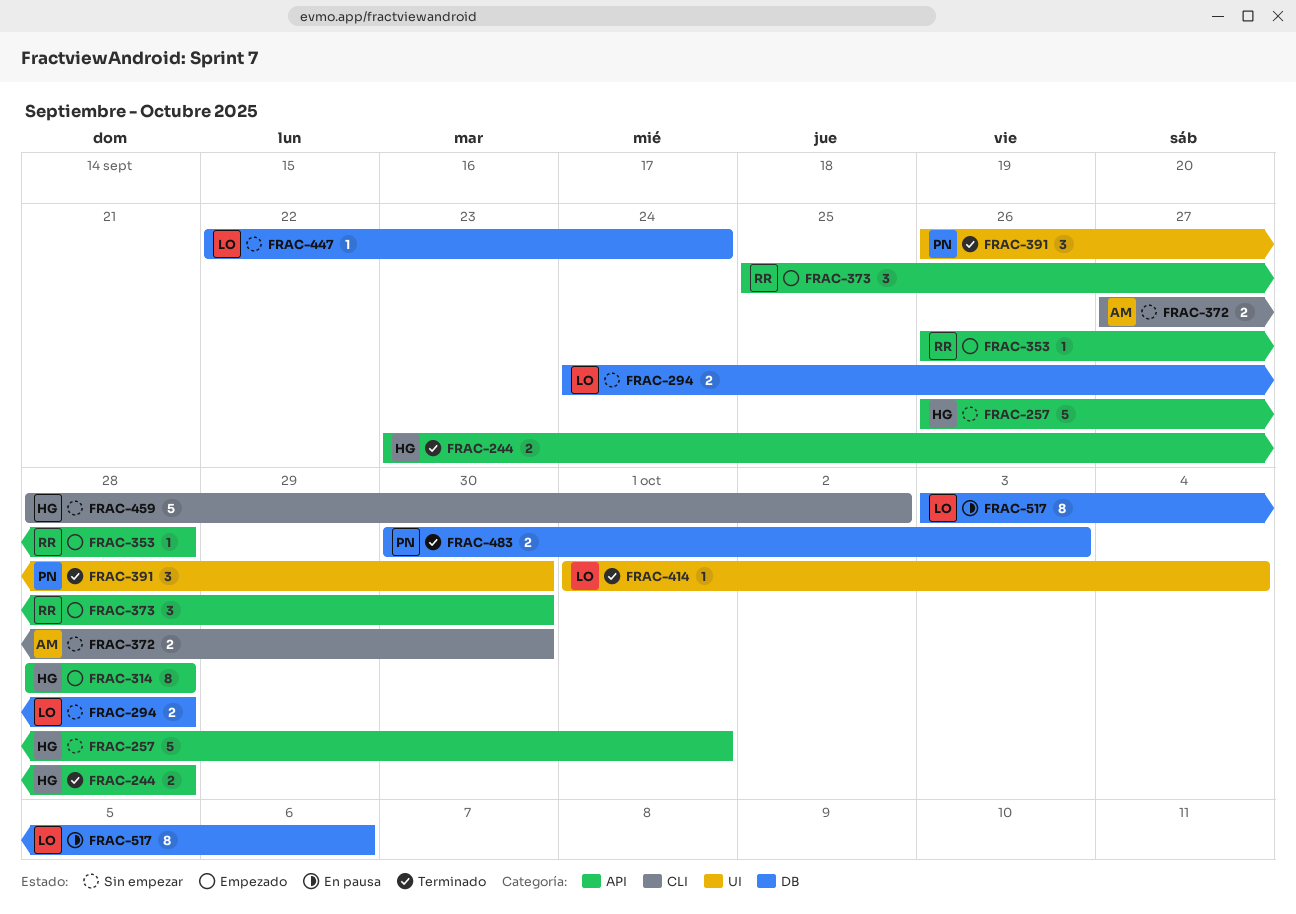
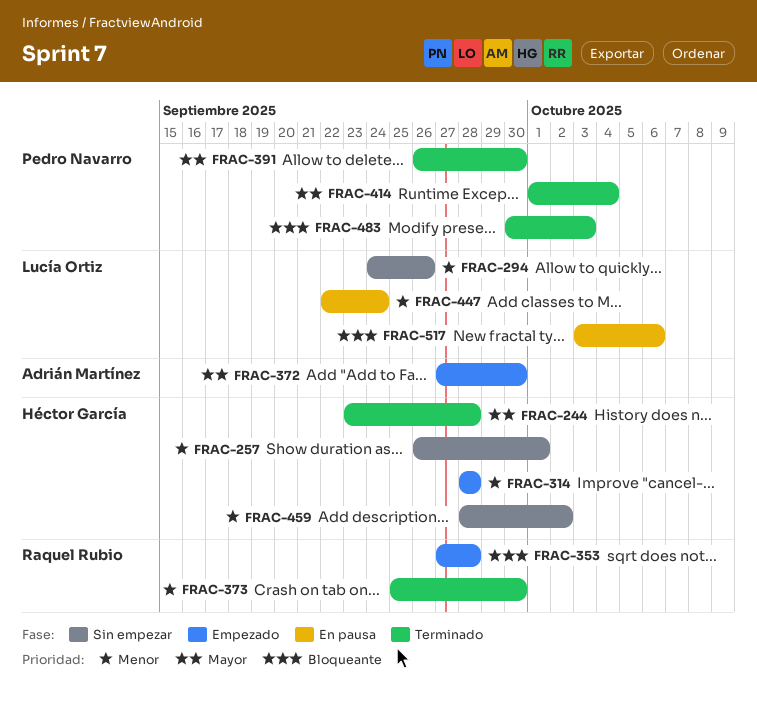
FRAC-294, due: Sep 28 -> Sep 26
FRAC-353, start: Sep 26 -> Sep 27
FRAC-372, status: Sin empezar -> Empezado
FRAC-373, status: Empezado -> Terminado
FRAC-414, owner: Lucía Ortiz -> Pedro Navarro
FRAC-447, status: Sin empezar -> En pausa

